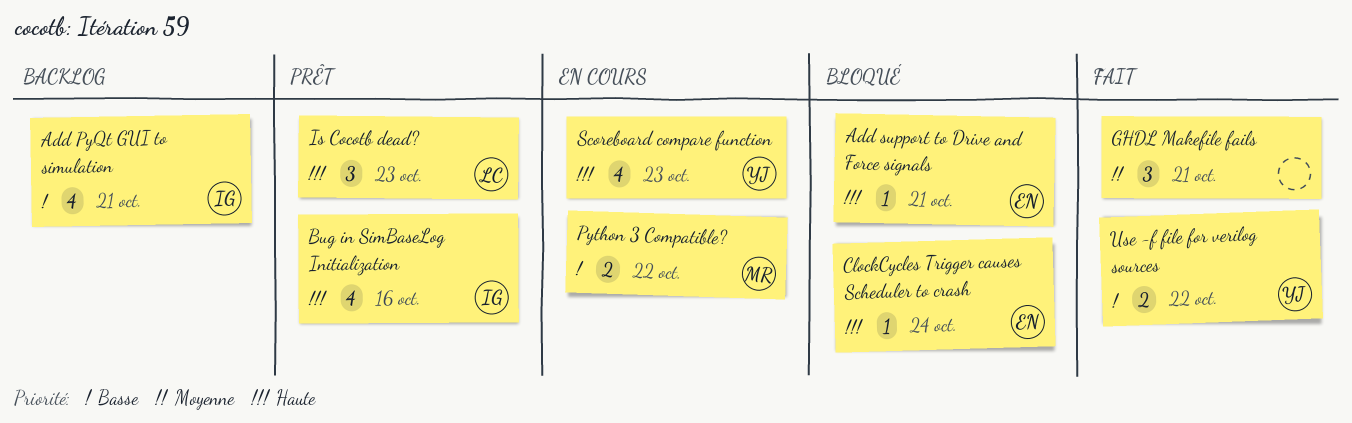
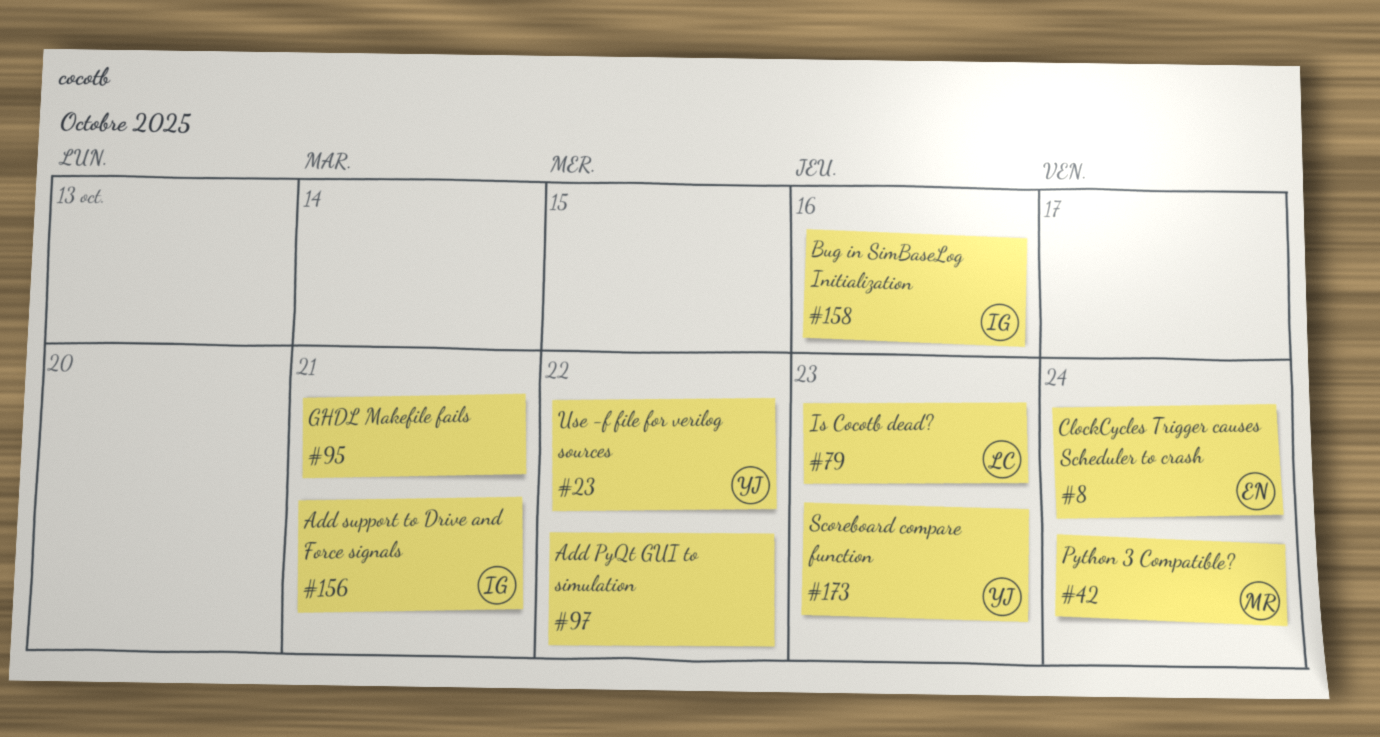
Add PyQt GUI to simulation, owner: IG -> none
Add PyQt GUI to simulation, due: Oct 21 -> Oct 22
Add support to Drive and Force signals, owner: EN -> IG
Python 3 Compatible?, due: Oct 22 -> Oct 24

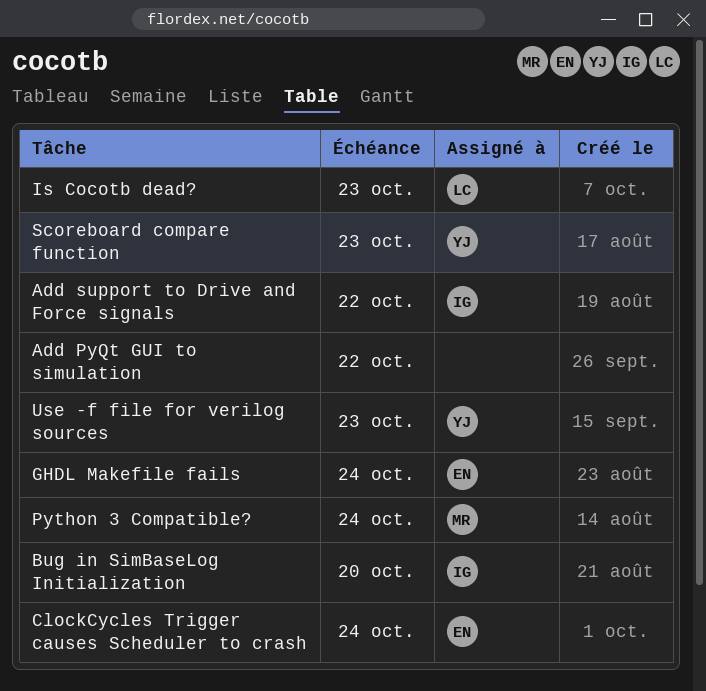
Add support to Drive and Force signals, due: Oct 21 -> Oct 22
Bug in SimBaseLog Initialization, due: Oct 16 -> Oct 20
GHDL Makefile fails, owner: none -> EN
GHDL Makefile fails, due: Oct 21 -> Oct 24
Use -f file for verilog sources, due: Oct 22 -> Oct 23

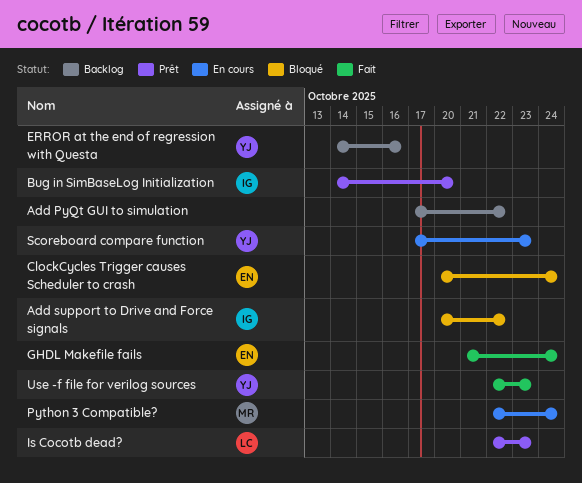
ERROR at the end of regression with Questa: none -> present

